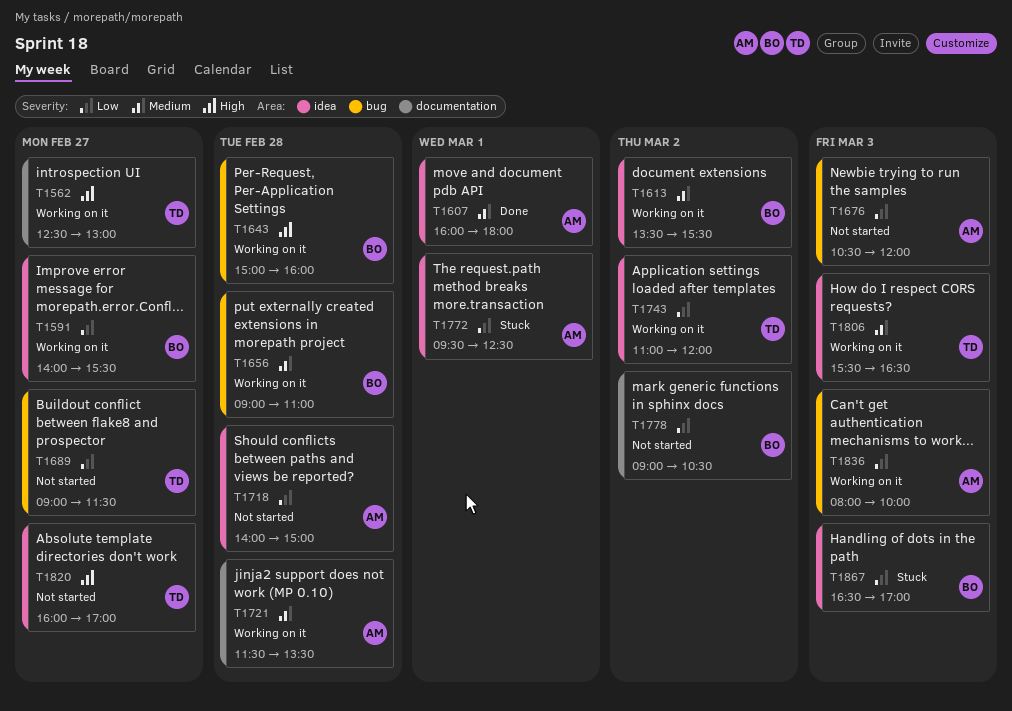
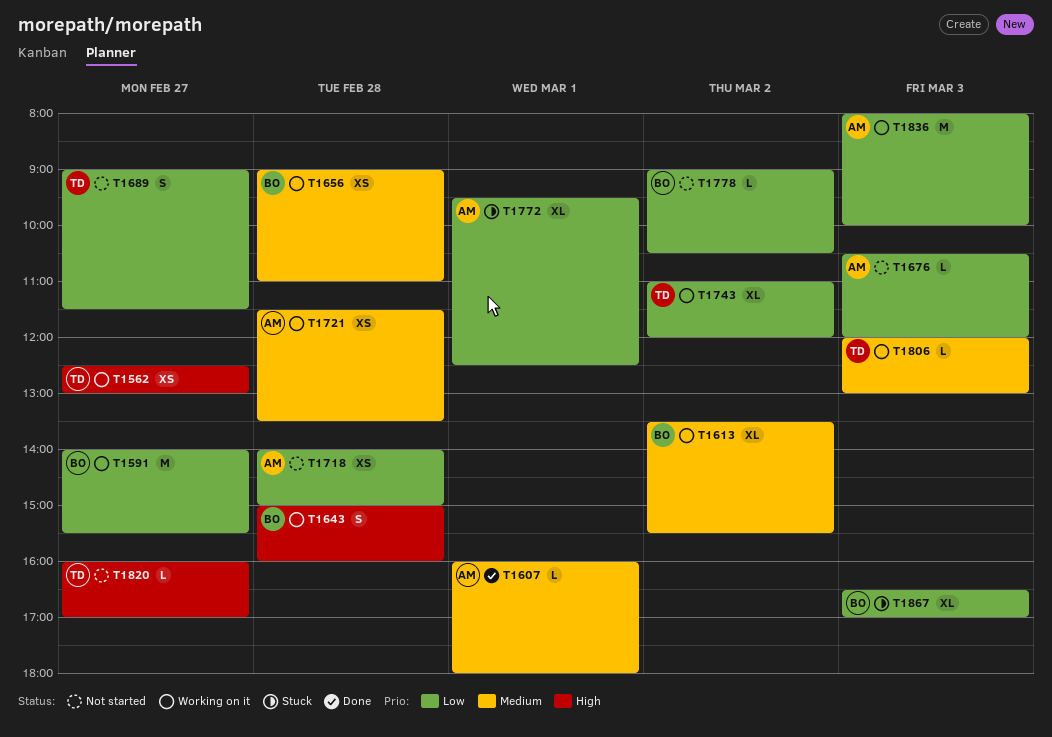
T1806, begins: 15:30 -> 12:00
T1806, ends: 16:30 -> 13:00

